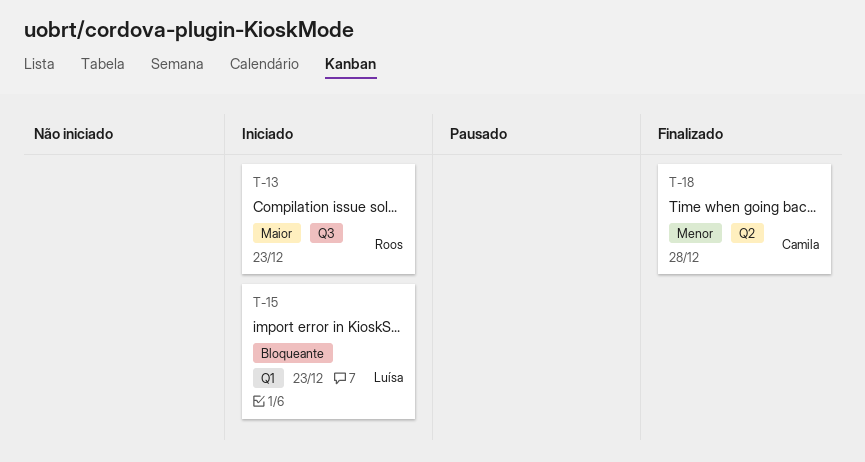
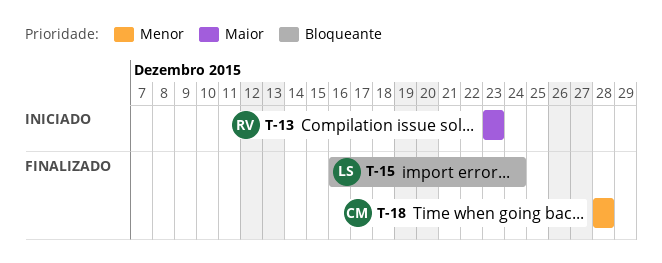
T-15, status: Iniciado -> Finalizado
T-15, due: Dec 23 -> Dec 24

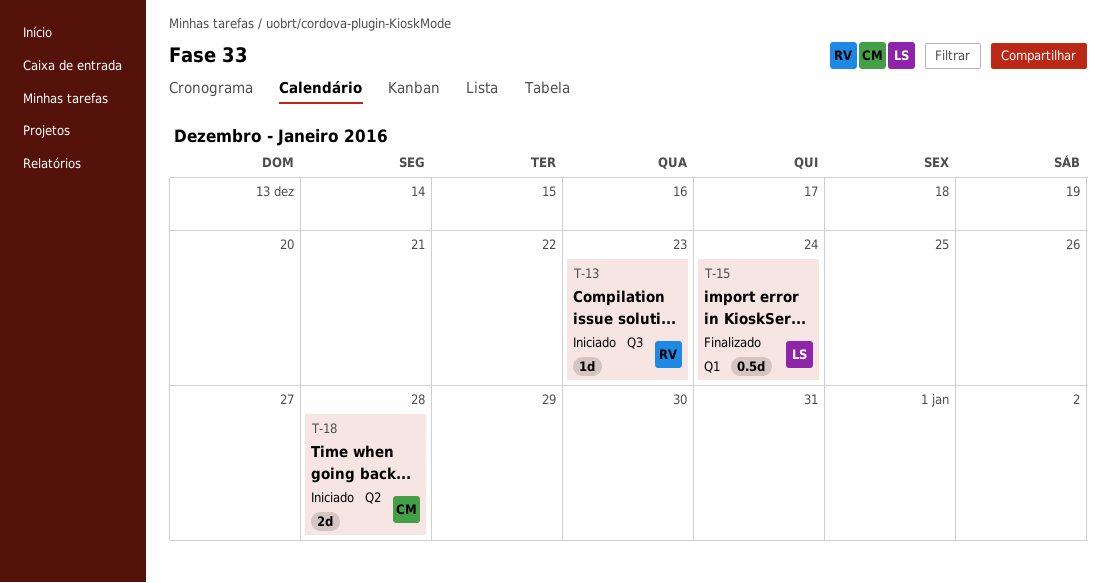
T-18, status: Finalizado -> Iniciado

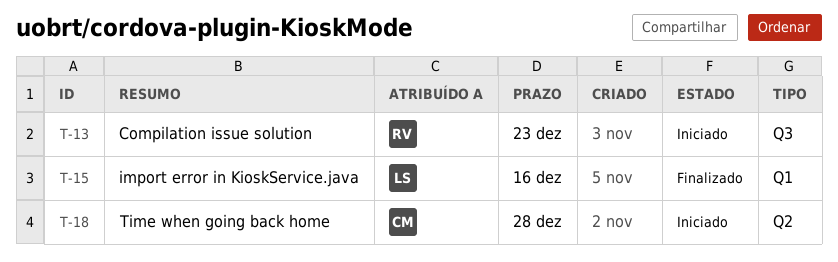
T-15, due: Dec 24 -> Dec 16

